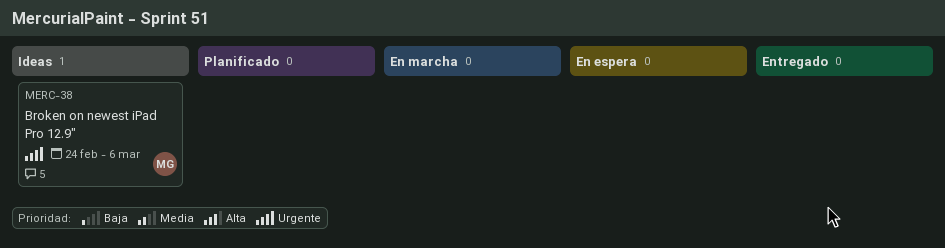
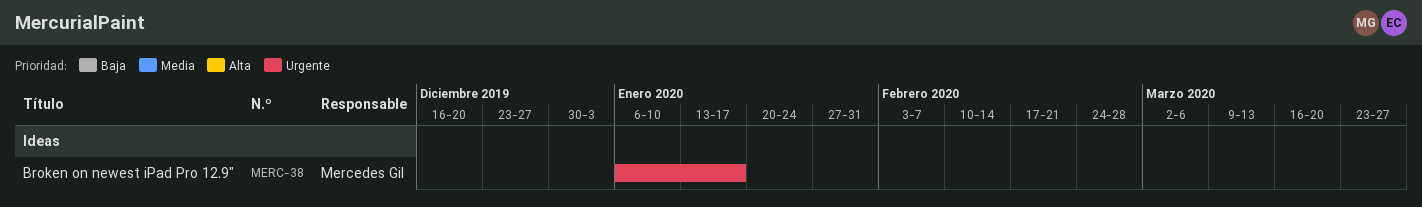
MERC-38, start: Feb 24 -> Jan 6
MERC-38, due: Mar 6 -> Jan 17

